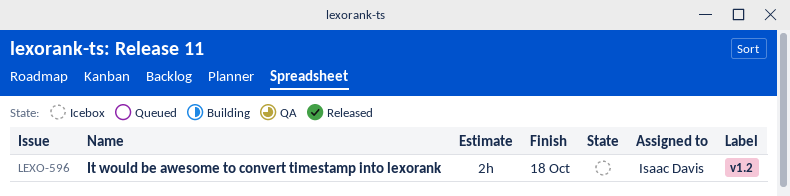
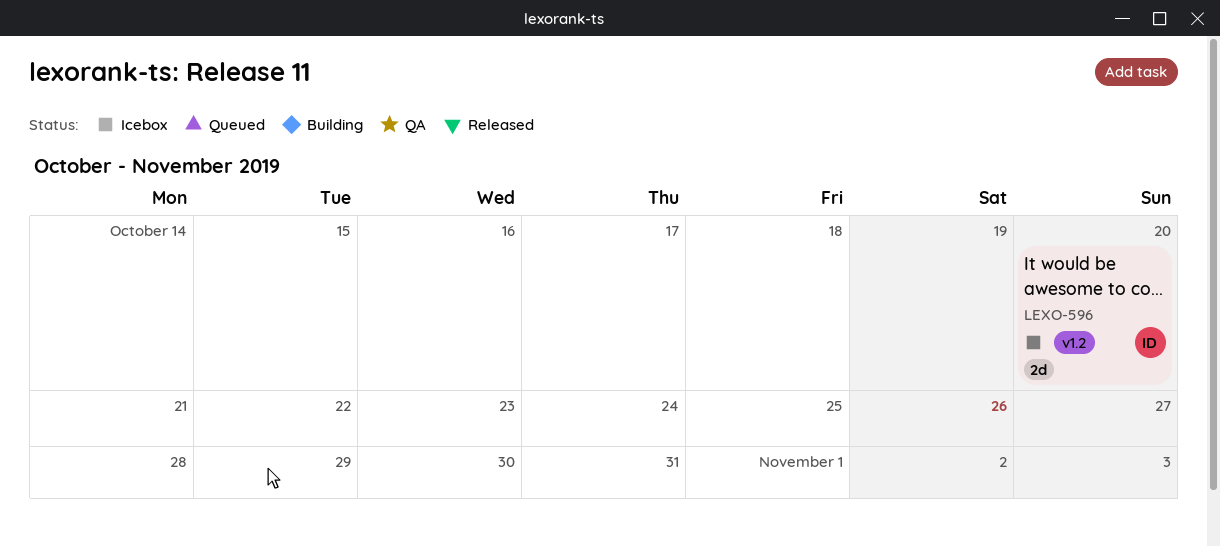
LEXO-596, estimate: 2h -> 2d
LEXO-596, due: Oct 18 -> Oct 20

